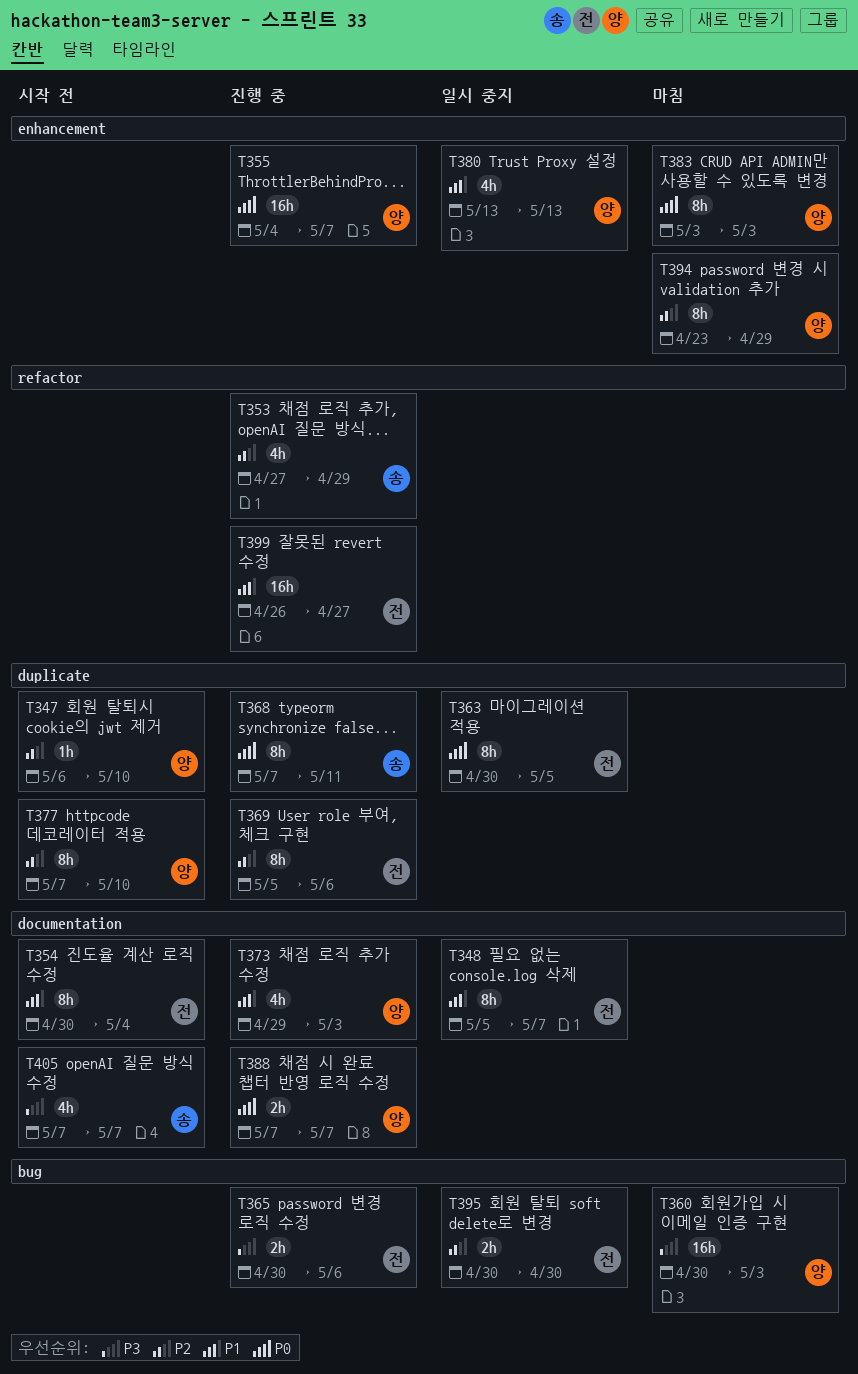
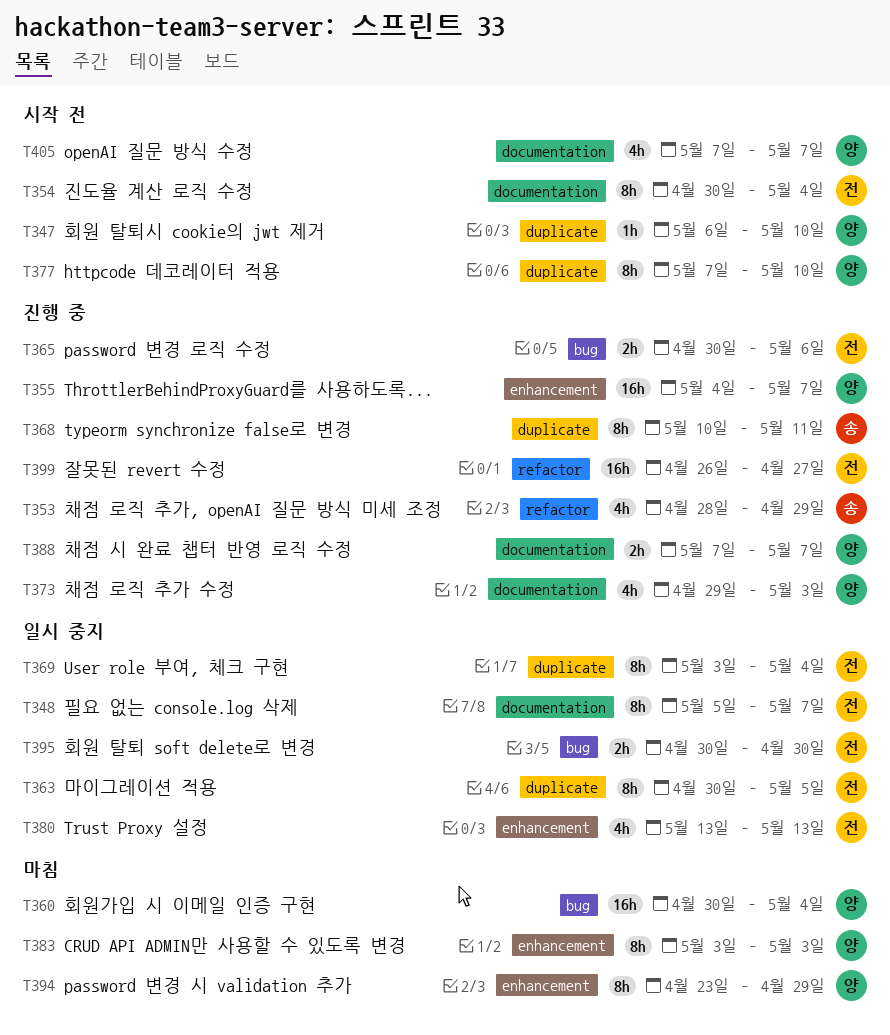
T353, start: Apr 27 -> Apr 28
T360, due: May 3 -> May 4
T368, start: May 7 -> May 10
T369, status: 진행 중 -> 일시 중지
T369, start: May 5 -> May 3
T369, due: May 6 -> May 4
T380, owner: 양 -> 전
T405, owner: 송 -> 양

